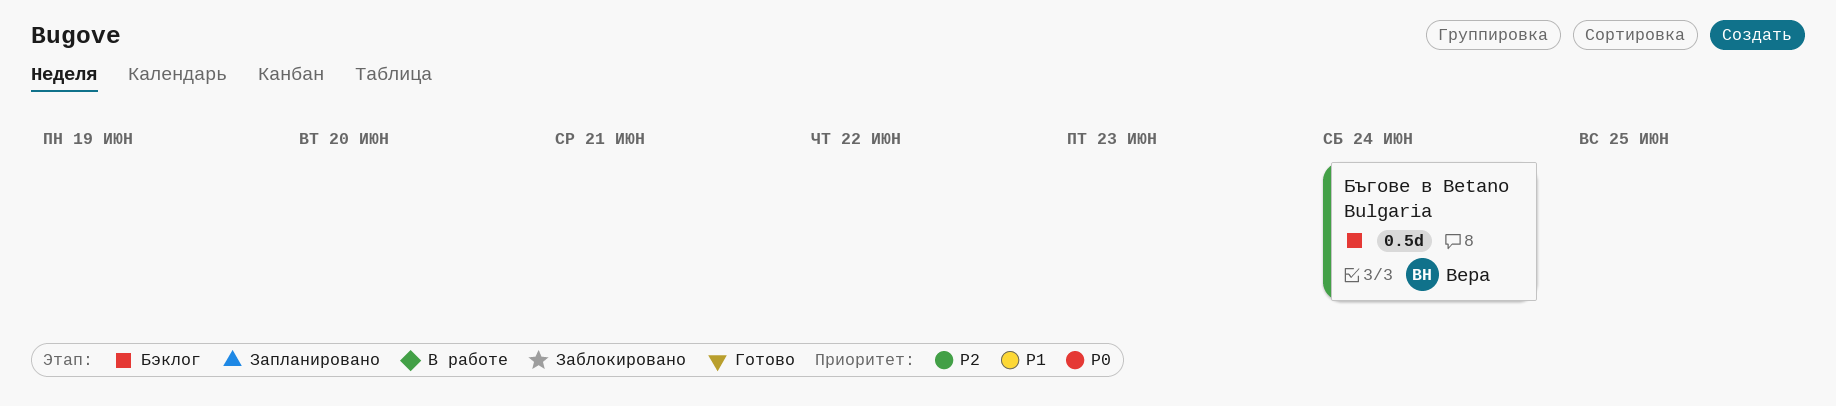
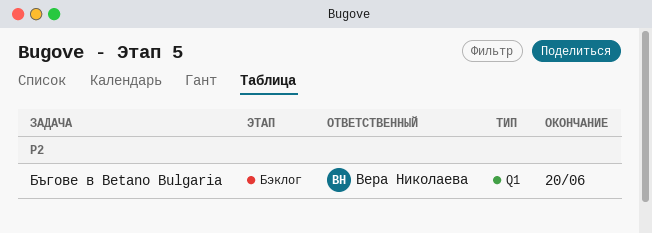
Бъгове в Betano Bulgaria, due: Jun 24 -> Jun 20

